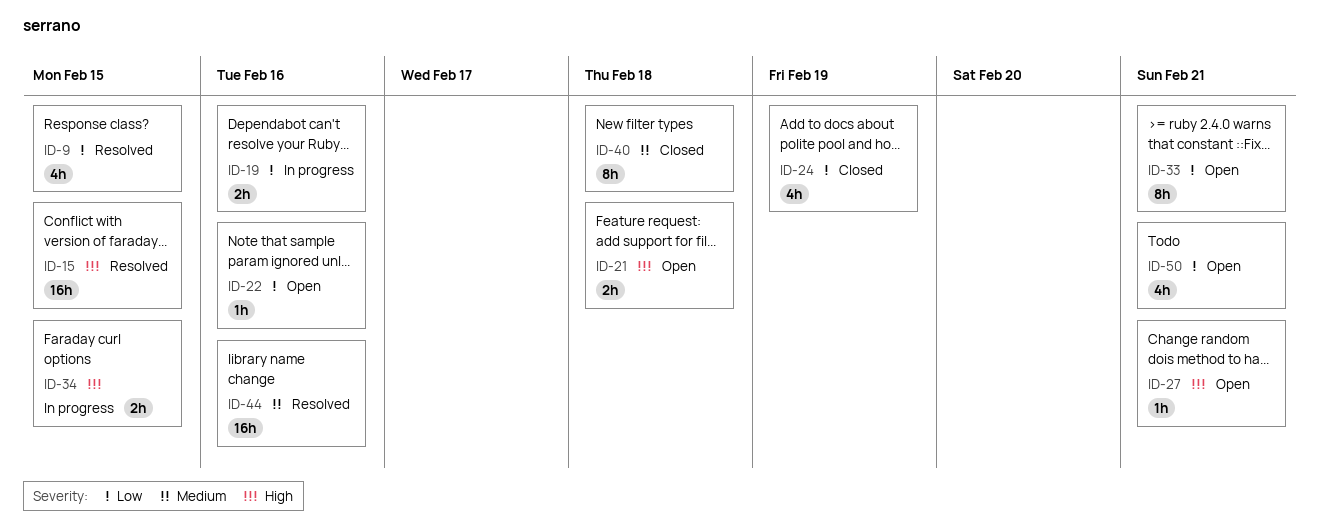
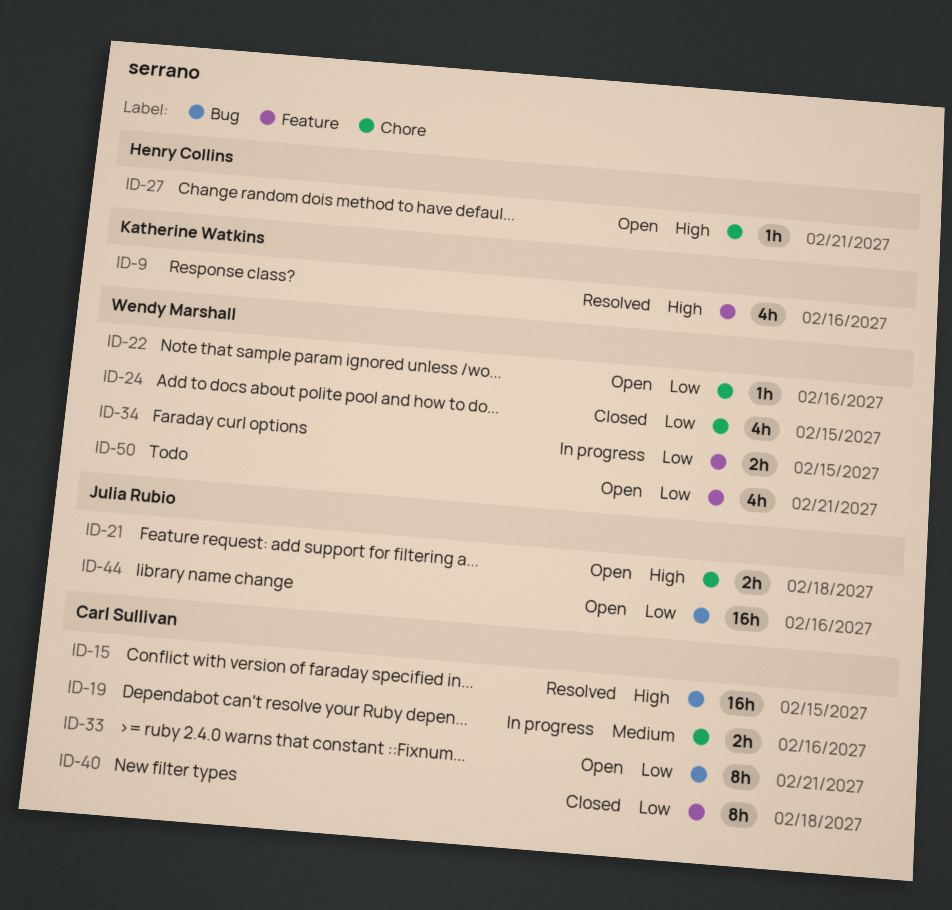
ID-9, priority: Low -> High
ID-9, due: Feb 15 -> Feb 16
ID-19, priority: Low -> Medium
ID-24, due: Feb 19 -> Feb 15
ID-34, priority: High -> Low
ID-40, priority: Medium -> Low
ID-44, status: Resolved -> Open
ID-44, priority: Medium -> Low

